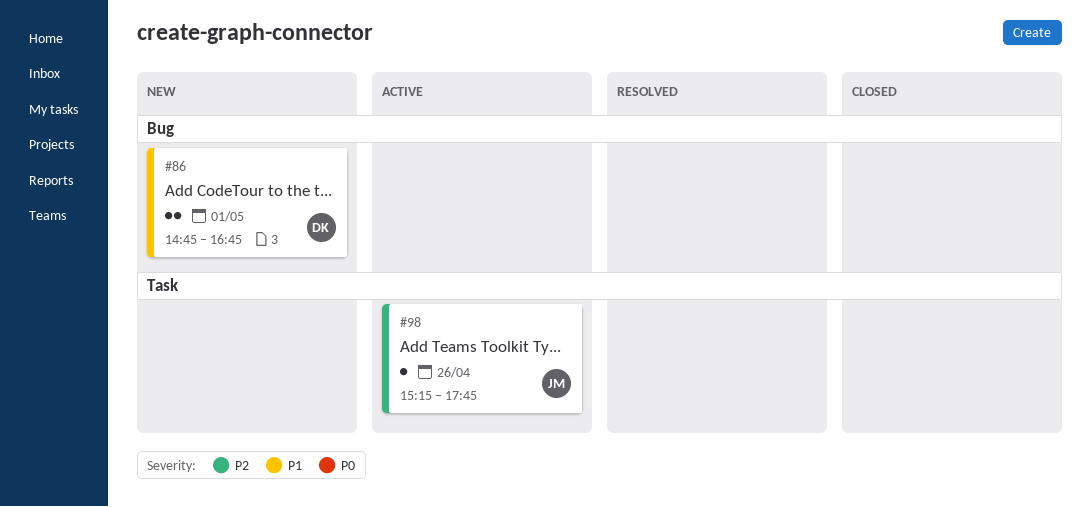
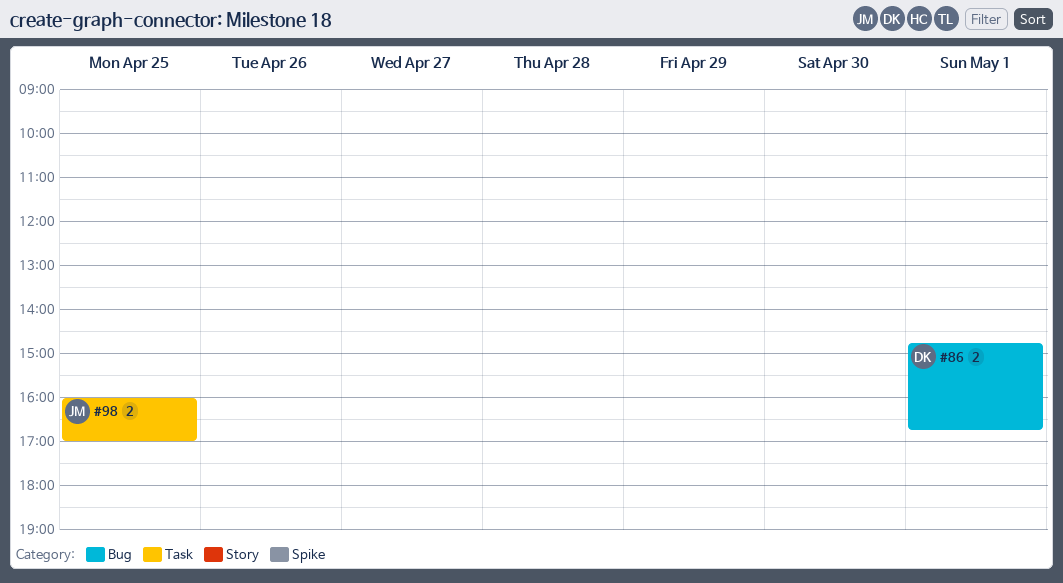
#98, estimate: 1 -> 2
#98, day: Apr 26 -> Apr 25
#98, begins: 15:15 -> 16:00
#98, ends: 17:45 -> 17:00

